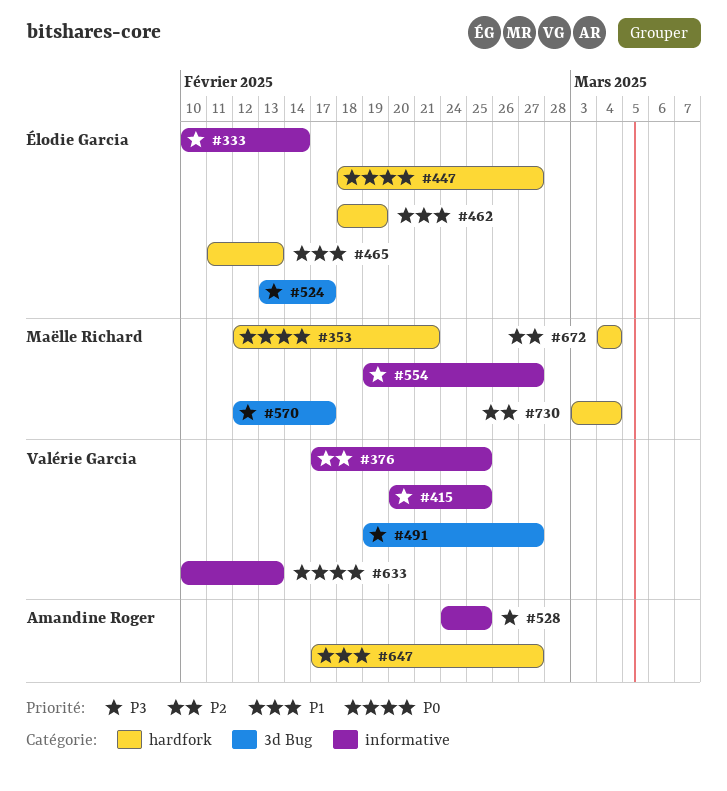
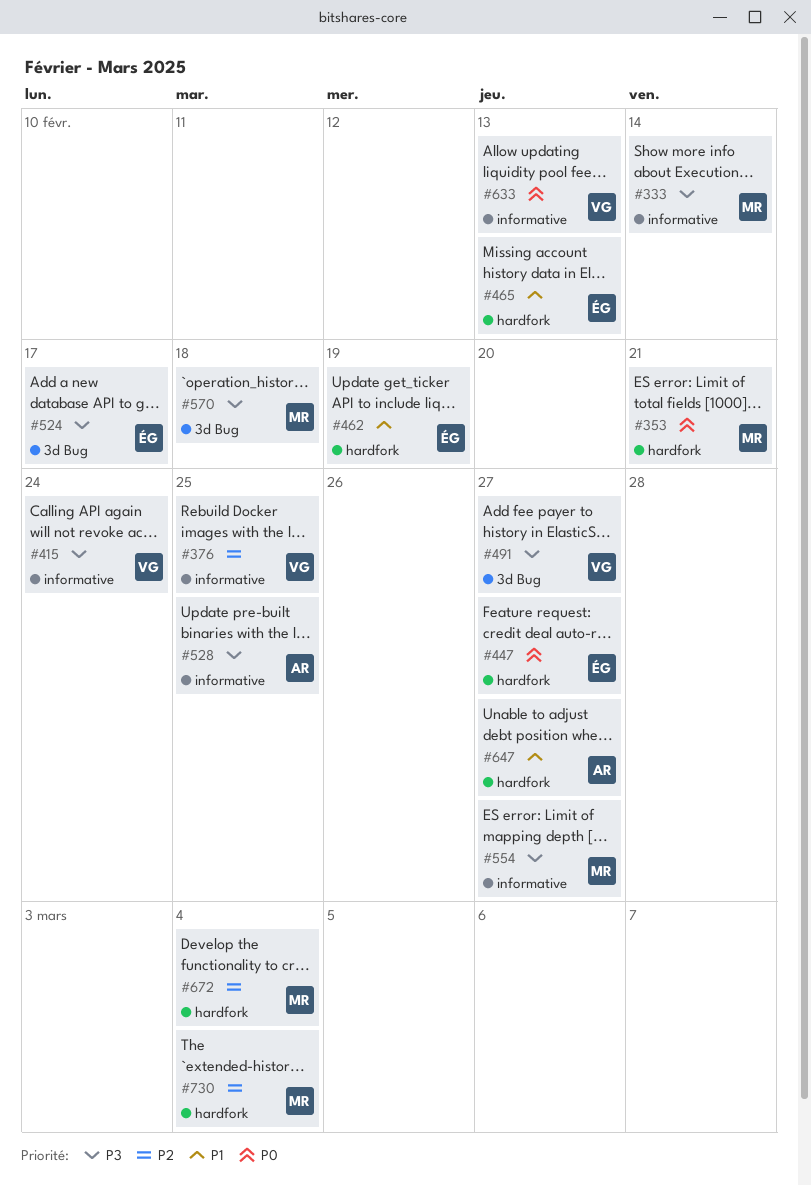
#333, owner: Élodie Garcia -> Maëlle Richard
#415, due: Feb 25 -> Feb 24
#570, due: Feb 17 -> Feb 18

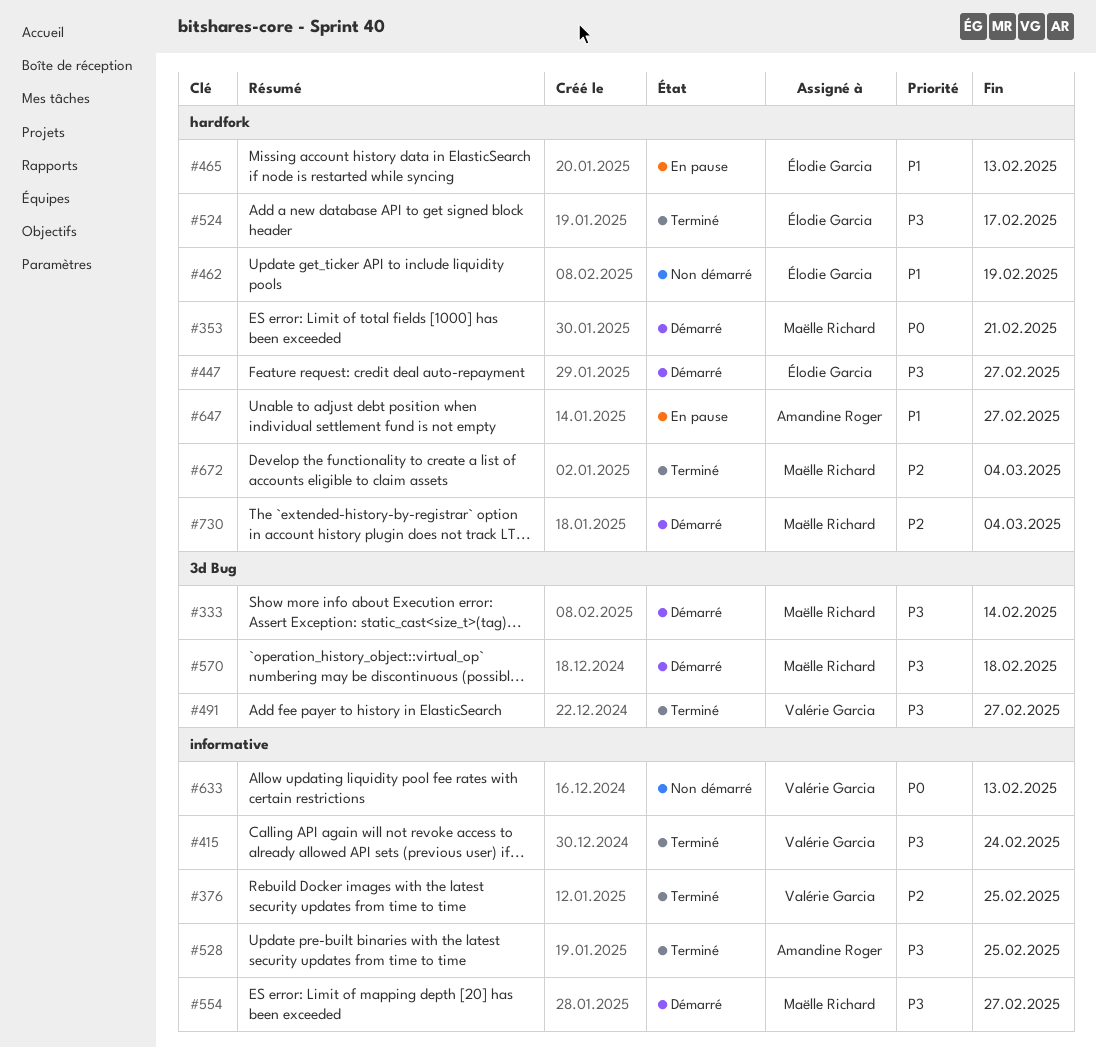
#333, label: informative -> 3d Bug
#447, priority: P0 -> P3
#524, label: 3d Bug -> hardfork

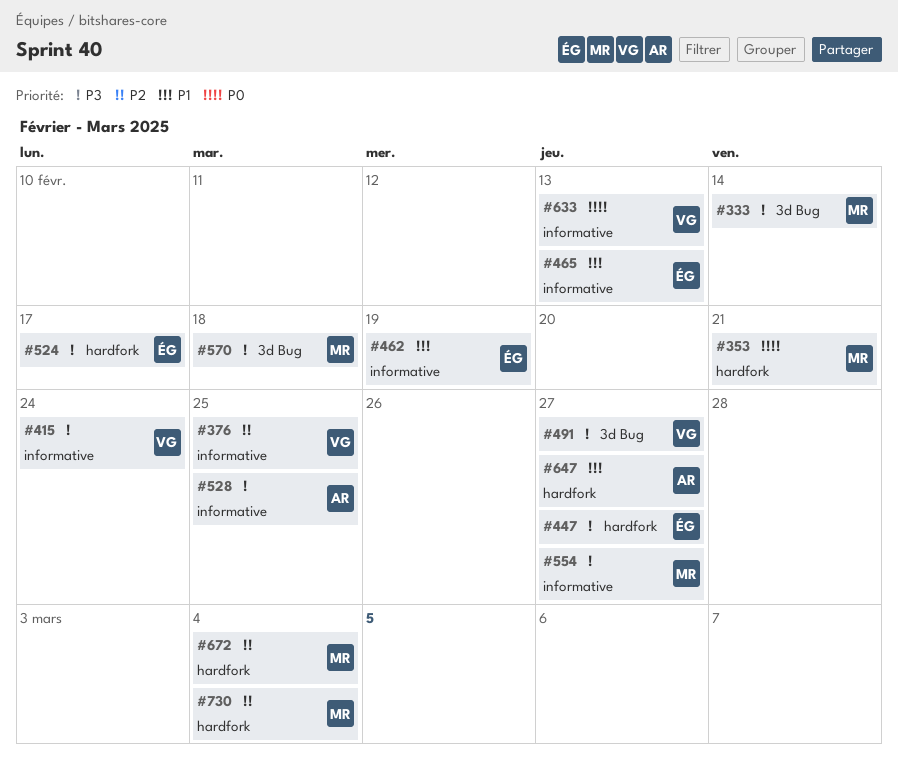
#462, label: hardfork -> informative
#465, label: hardfork -> informative

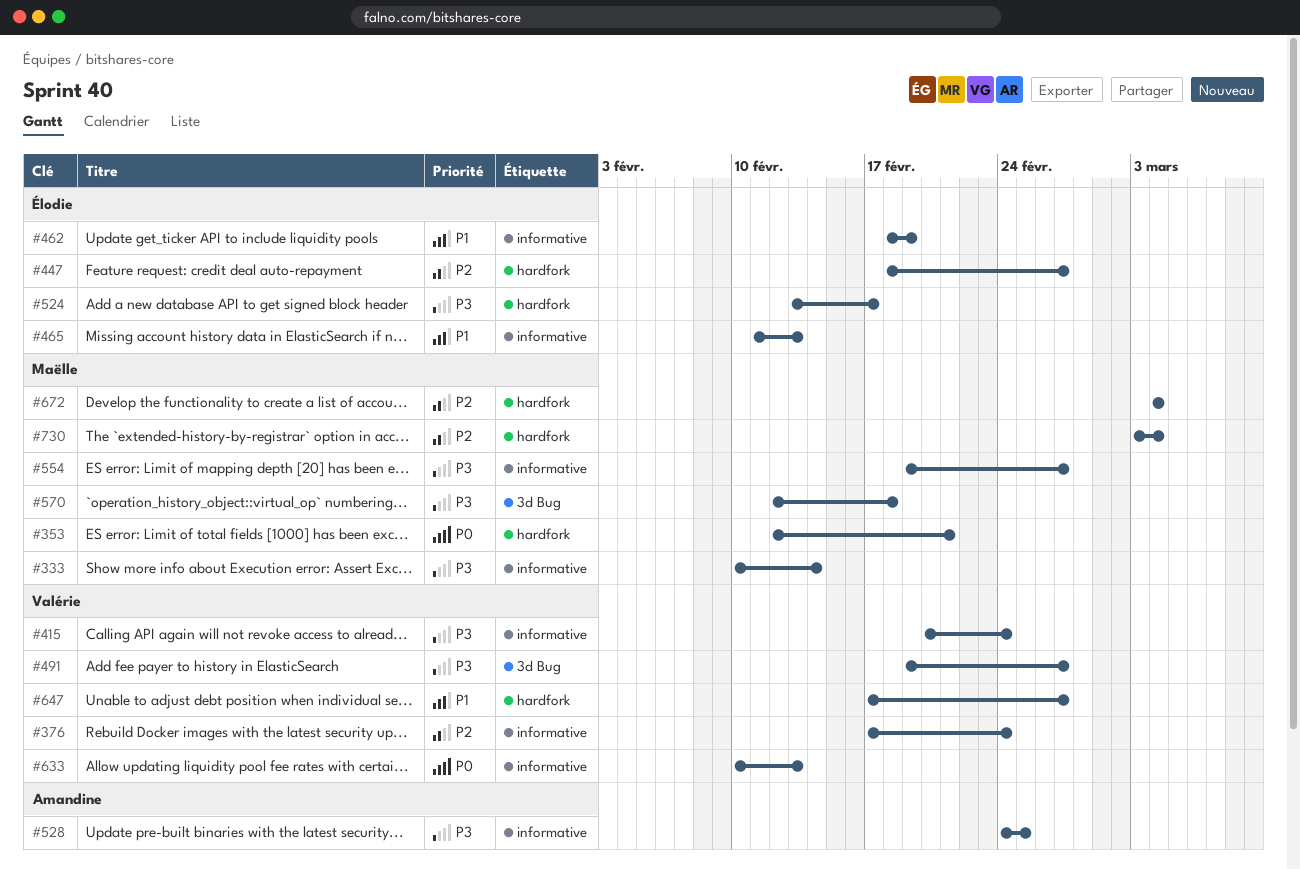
#333, label: 3d Bug -> informative
#376, due: Feb 25 -> Feb 24
#447, priority: P3 -> P2
#647, owner: Amandine -> Valérie

